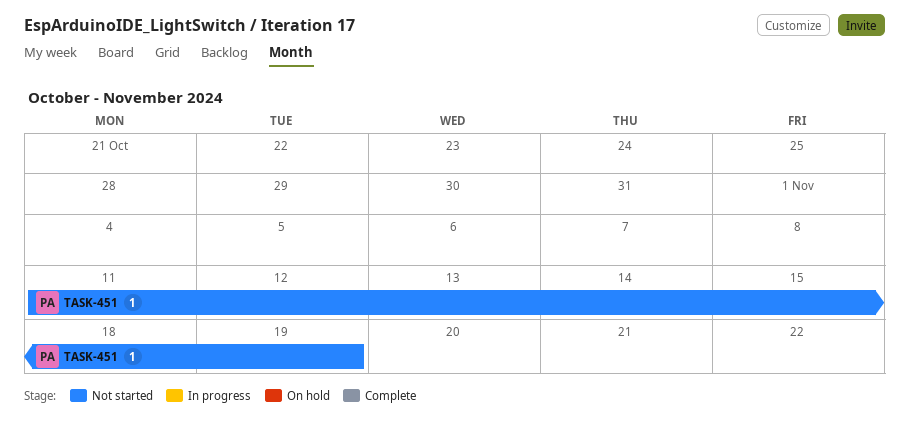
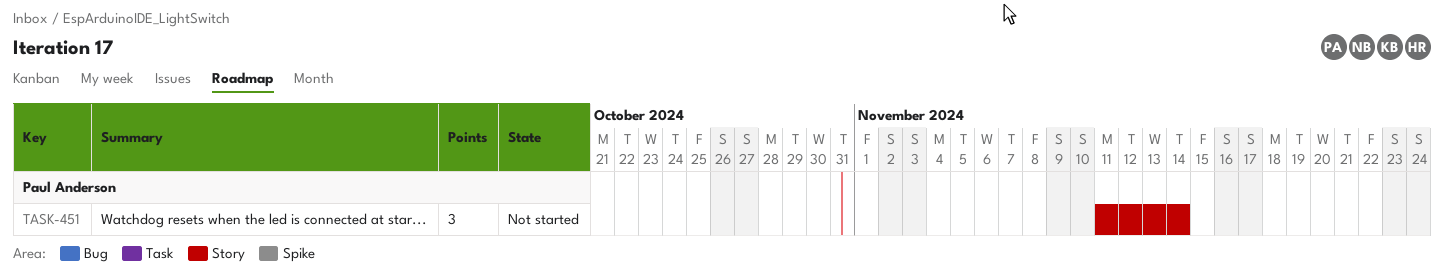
TASK-451, estimate: 1 -> 3
TASK-451, due: Nov 19 -> Nov 14

